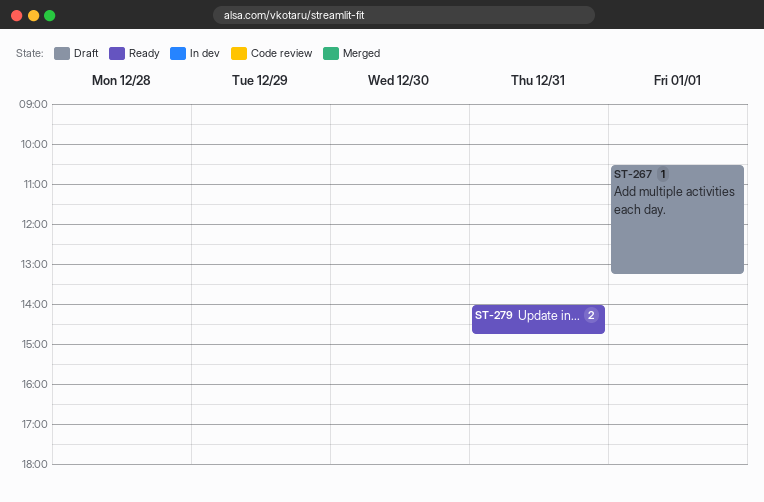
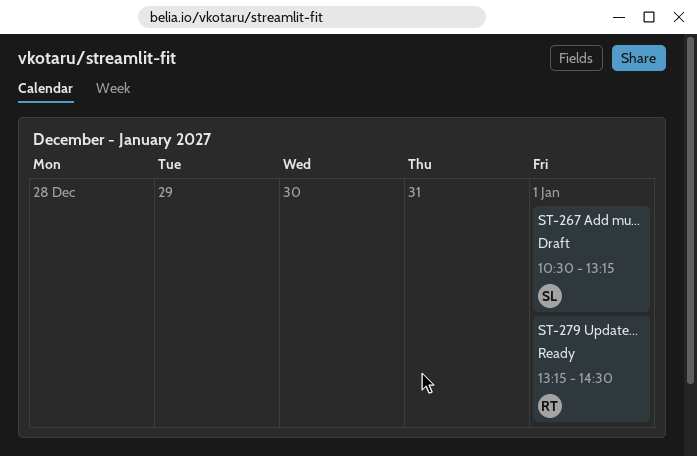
ST-279, day: Dec 31 -> Jan 1
ST-279, begins: 14:00 -> 13:15
ST-279, ends: 14:45 -> 14:30

